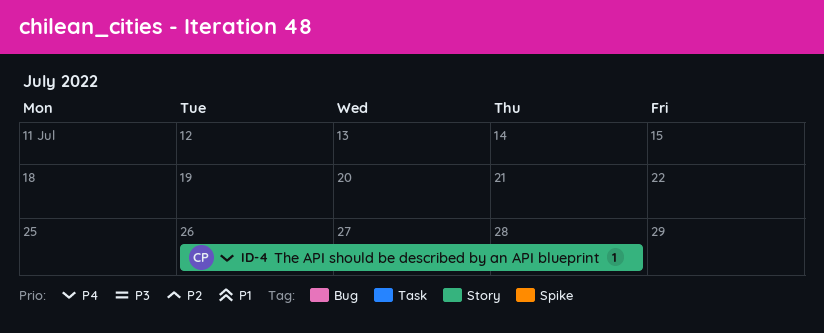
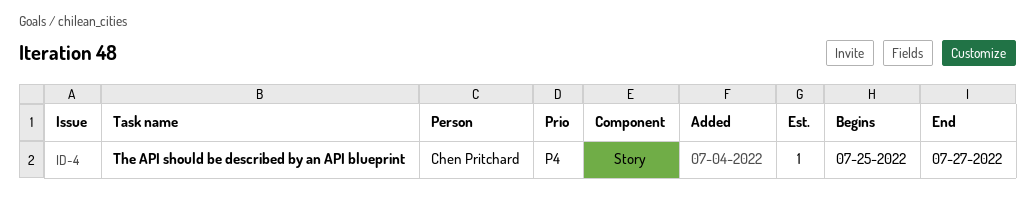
ID-4, start: Jul 26 -> Jul 25
ID-4, due: Jul 28 -> Jul 27

